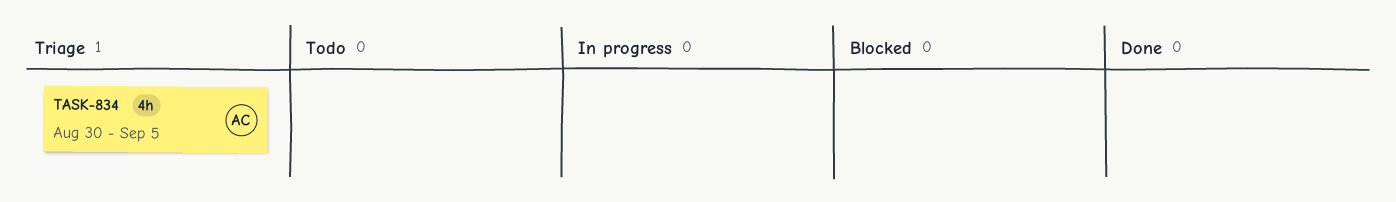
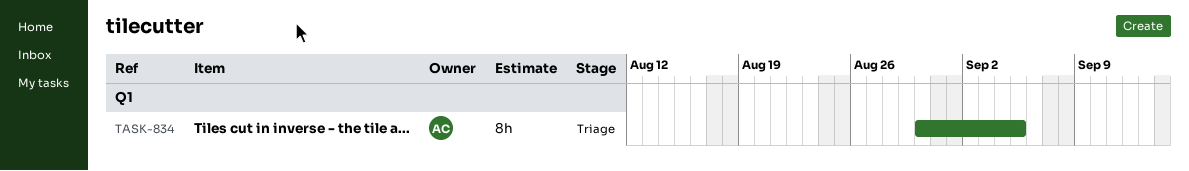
TASK-834, estimate: 4h -> 8h

